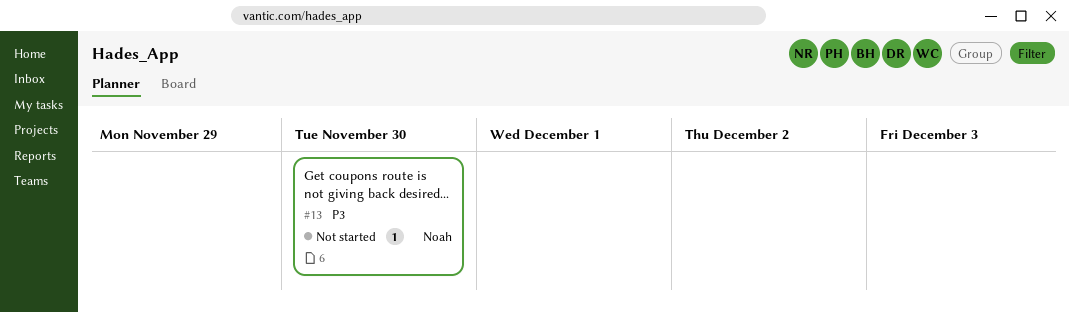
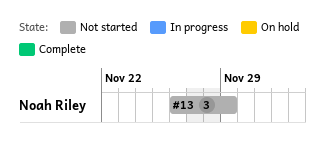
#13, estimate: 1 -> 3
#13, due: Nov 30 -> Nov 29

